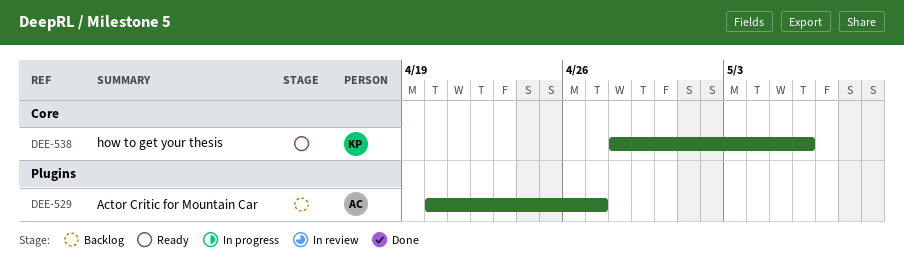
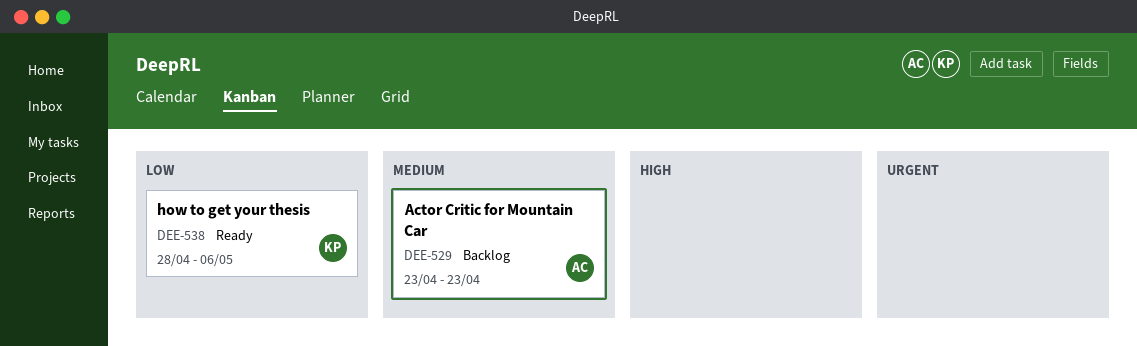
DEE-529, start: Apr 20 -> Apr 23
DEE-529, due: Apr 27 -> Apr 23

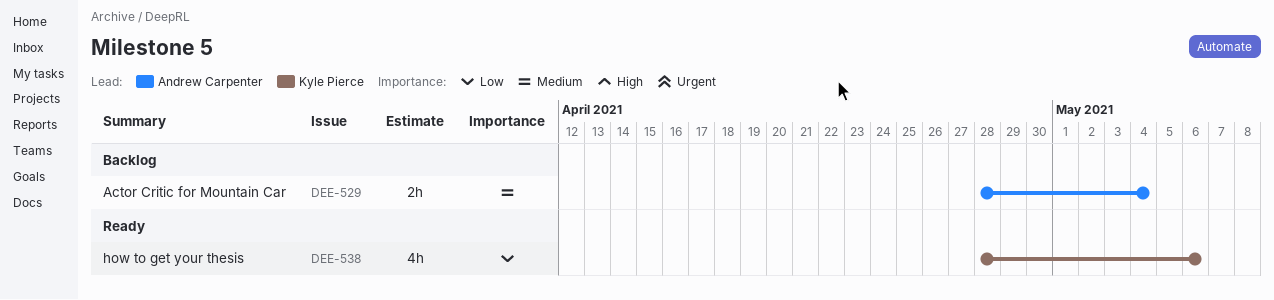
DEE-529, start: Apr 23 -> Apr 28
DEE-529, due: Apr 23 -> May 4

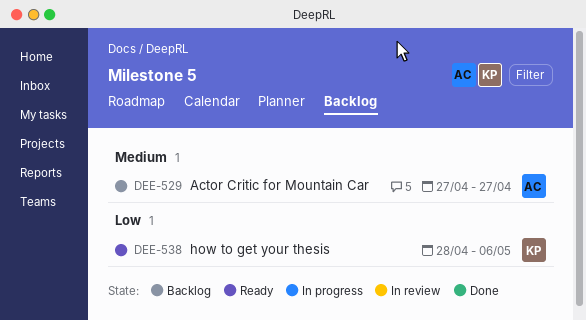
DEE-529, start: Apr 28 -> Apr 27
DEE-529, due: May 4 -> Apr 27

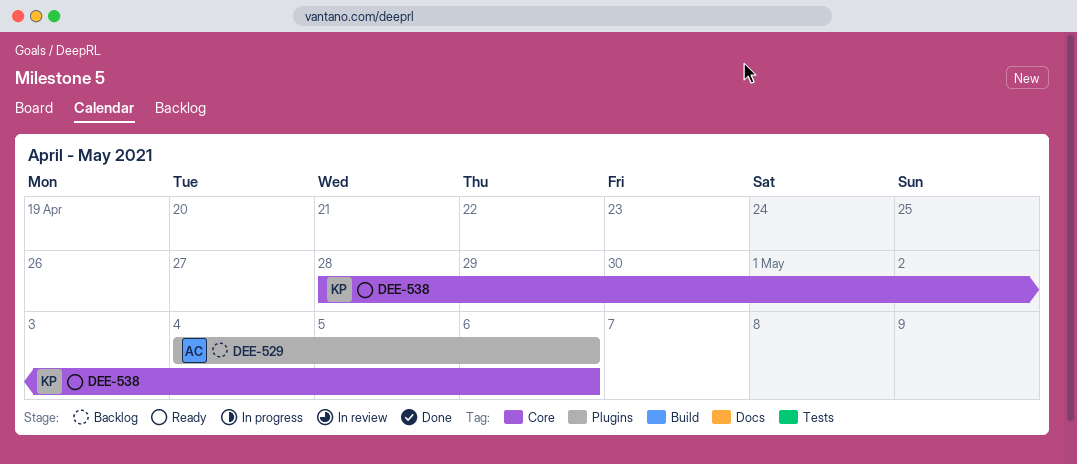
DEE-529, start: Apr 27 -> May 4
DEE-529, due: Apr 27 -> May 6

